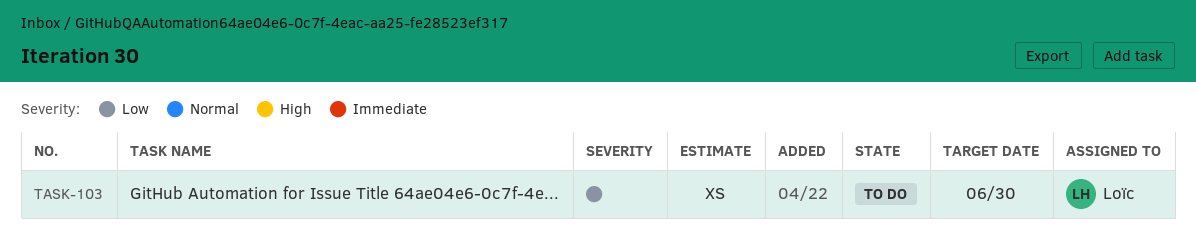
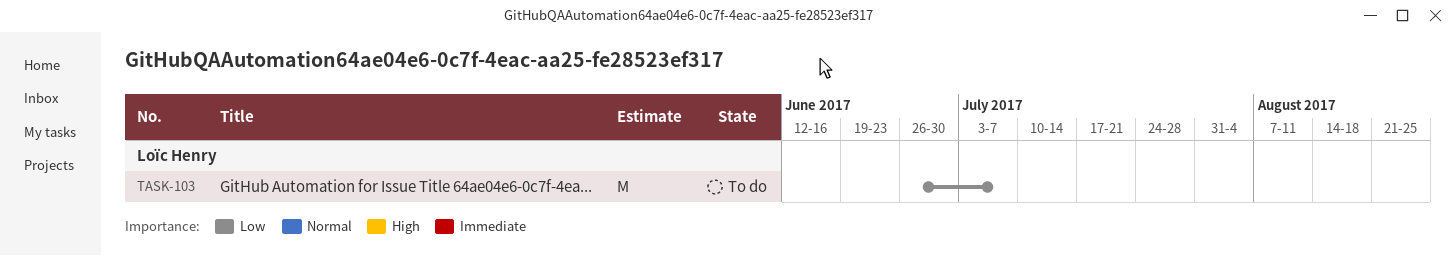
TASK-103, estimate: XS -> M
TASK-103, due: Jun 30 -> Jul 7

